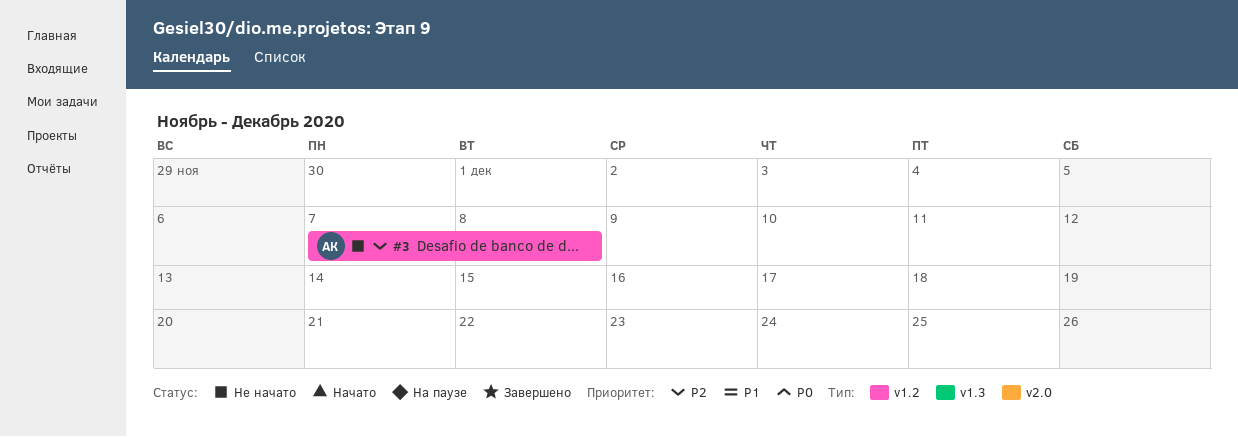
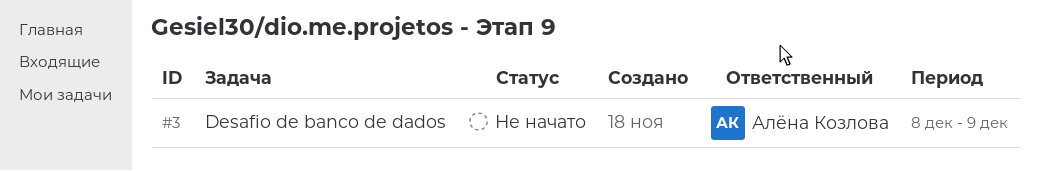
#3, start: Dec 7 -> Dec 8
#3, due: Dec 8 -> Dec 9

